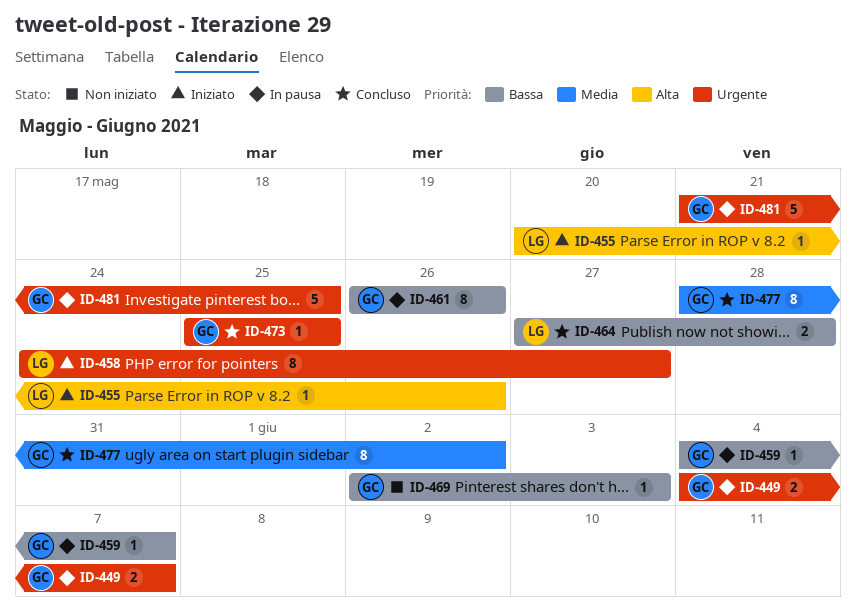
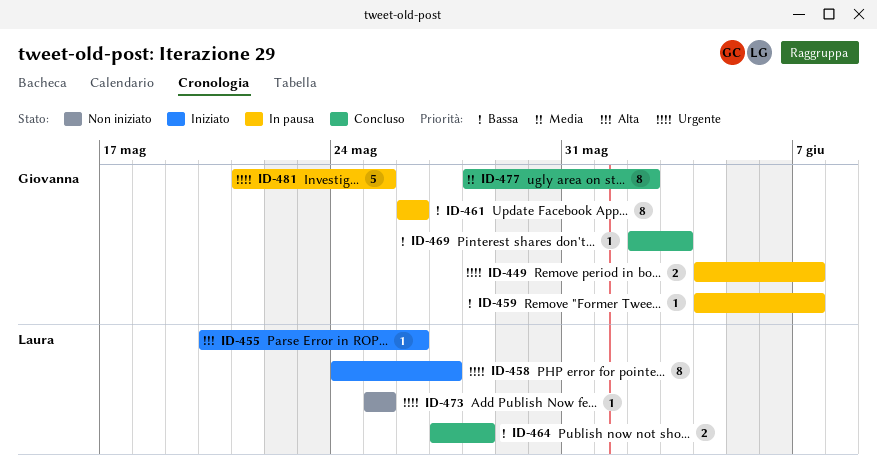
ID-469, status: Non iniziato -> Concluso
ID-473, status: Concluso -> Non iniziato
ID-473, owner: Giovanna -> Laura

